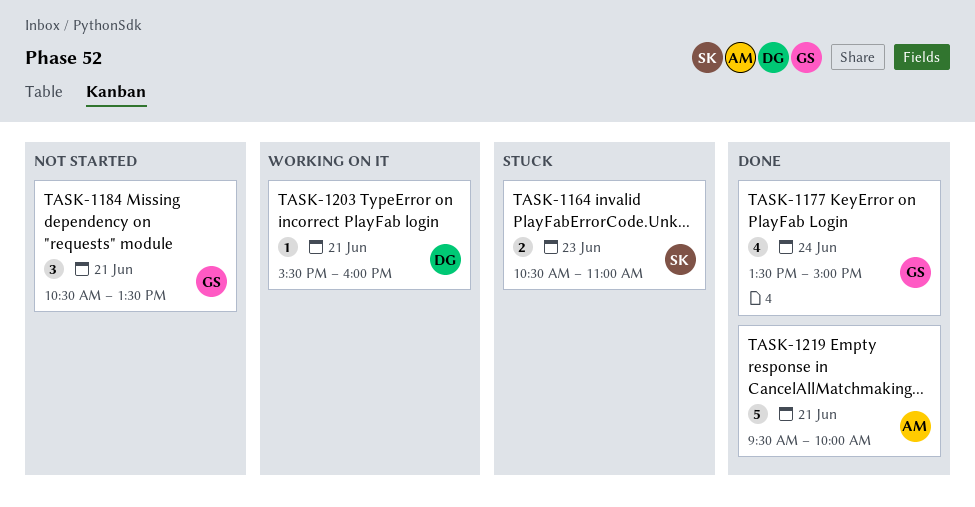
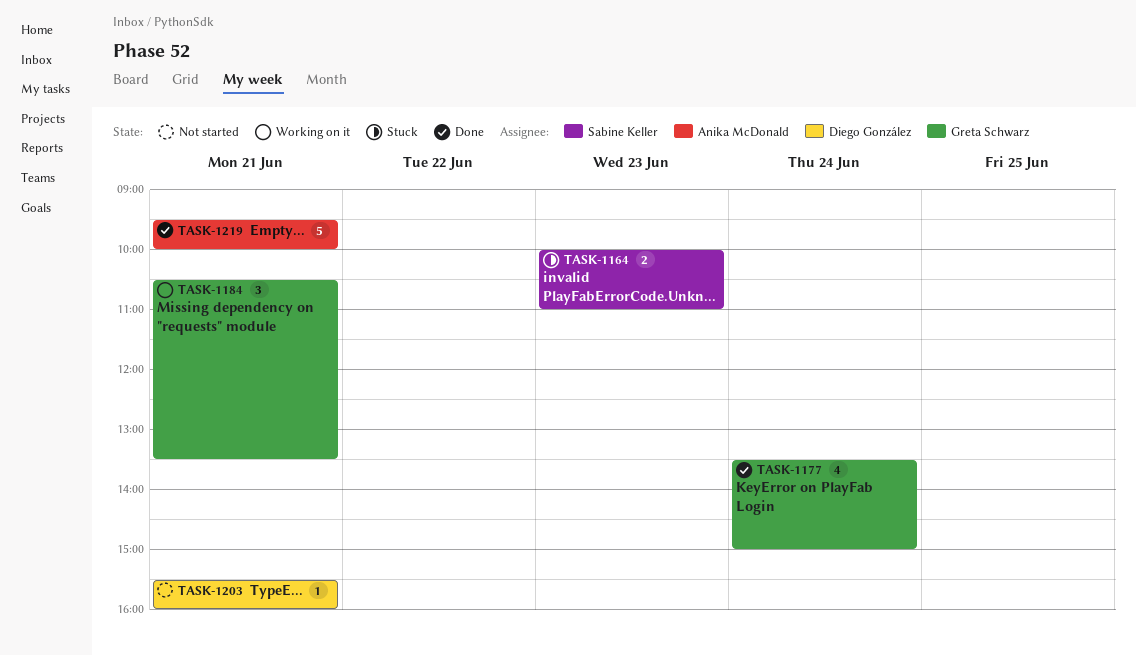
TASK-1164, begins: 10:30 -> 10:00
TASK-1184, status: Not started -> Working on it
TASK-1203, status: Working on it -> Not started

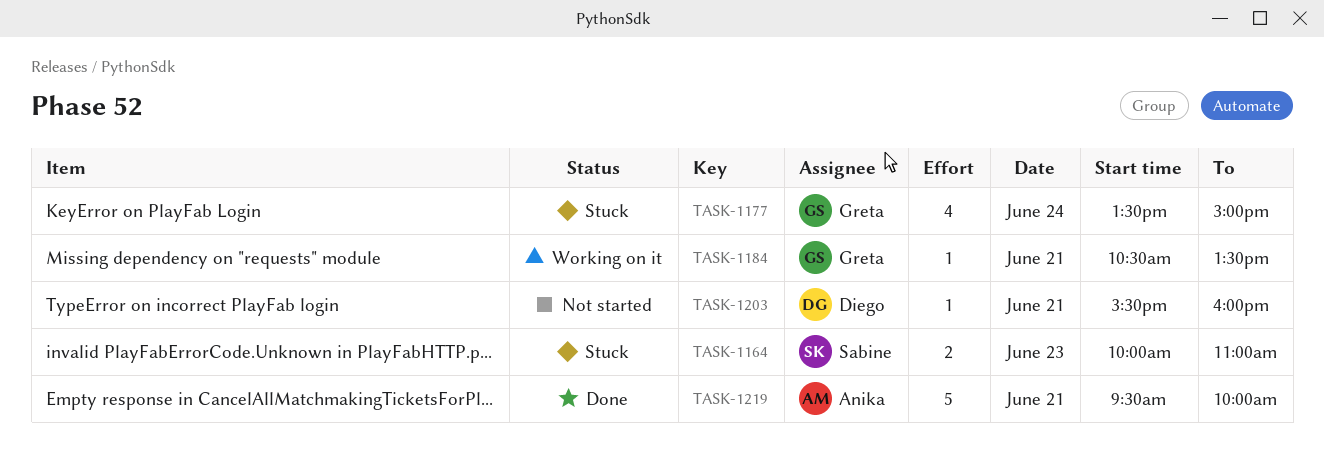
TASK-1177, status: Done -> Stuck
TASK-1184, estimate: 3 -> 1

